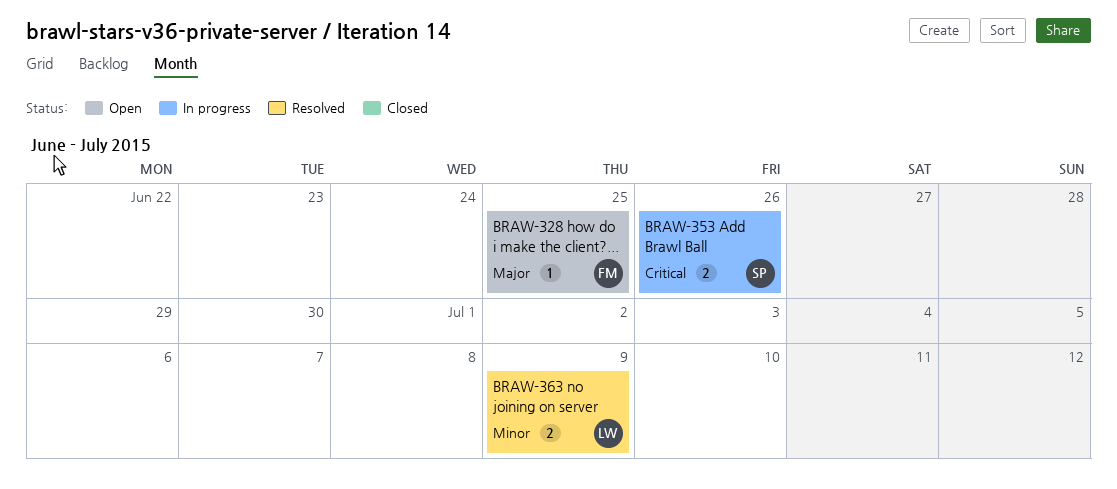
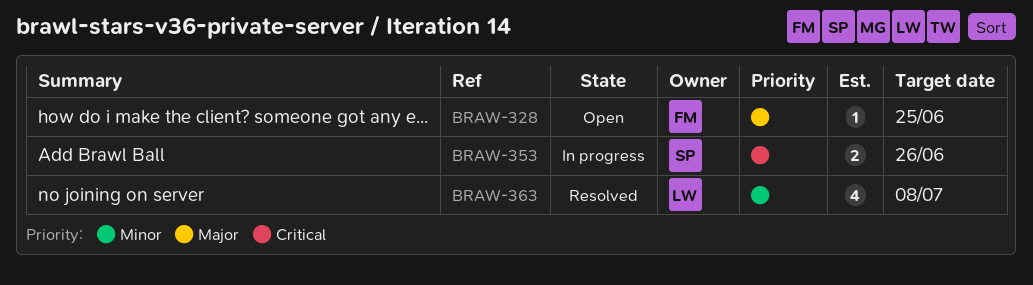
BRAW-363, estimate: 2 -> 4
BRAW-363, due: Jul 9 -> Jul 8

